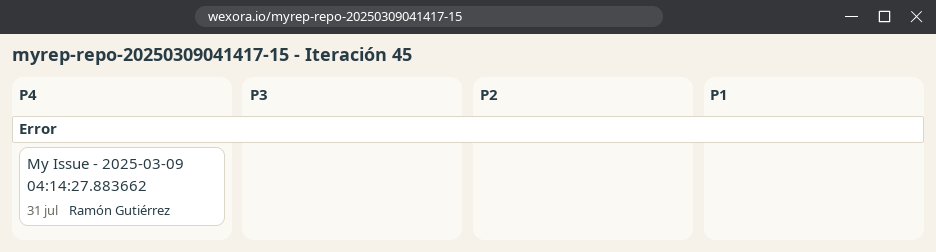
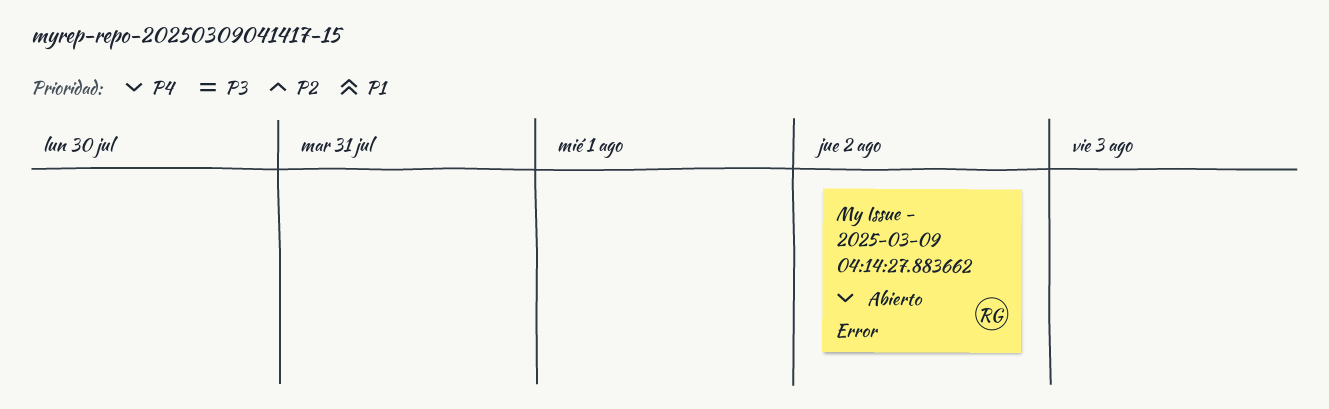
My Issue - 2025-03-09 04:14:27.883662, due: Jul 31 -> Aug 2

